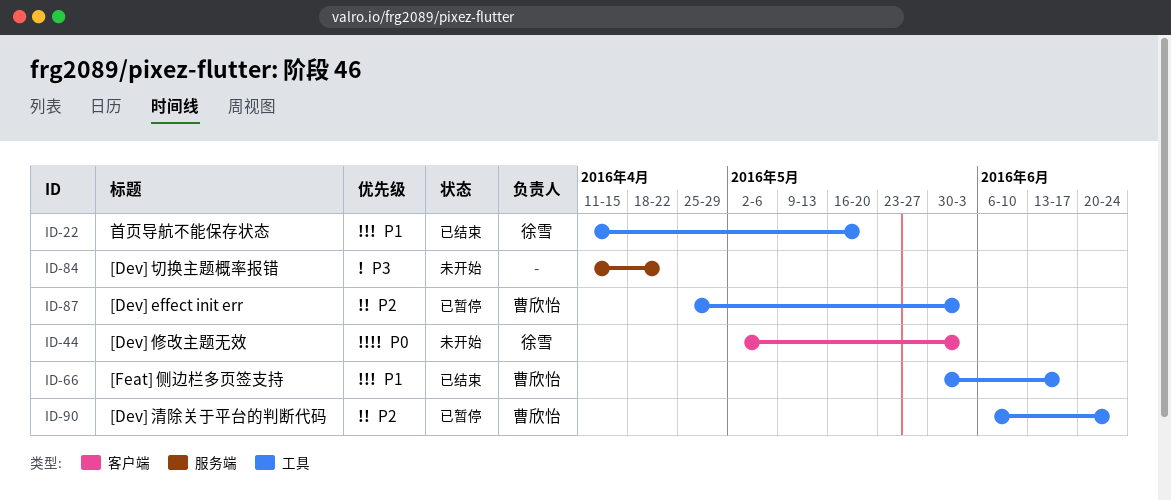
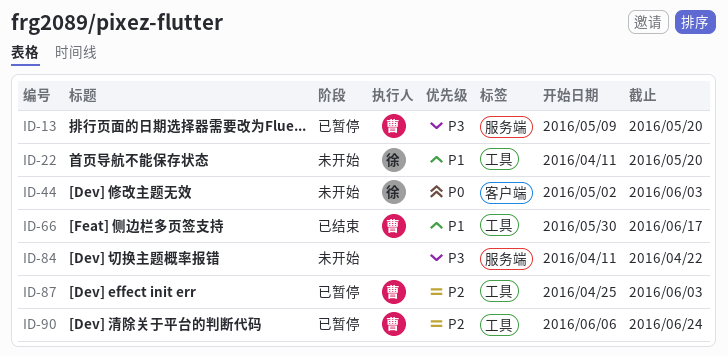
ID-13: none -> present
ID-22, status: 已结束 -> 未开始

